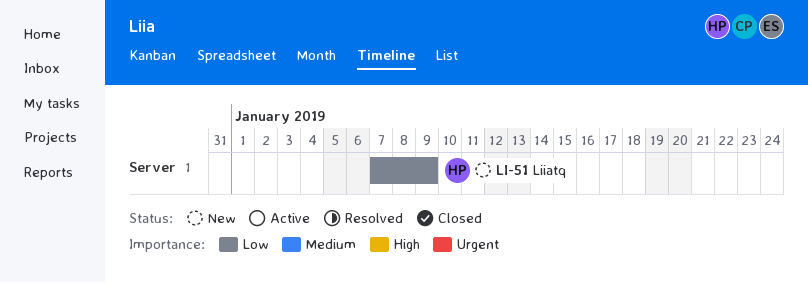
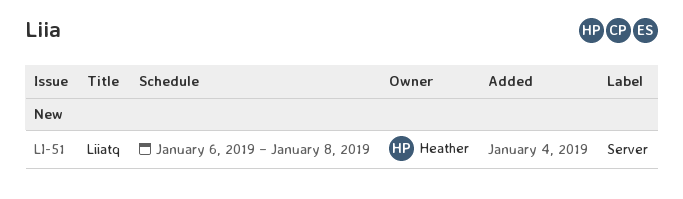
LI-51, start: Jan 7 -> Jan 6
LI-51, due: Jan 9 -> Jan 8

